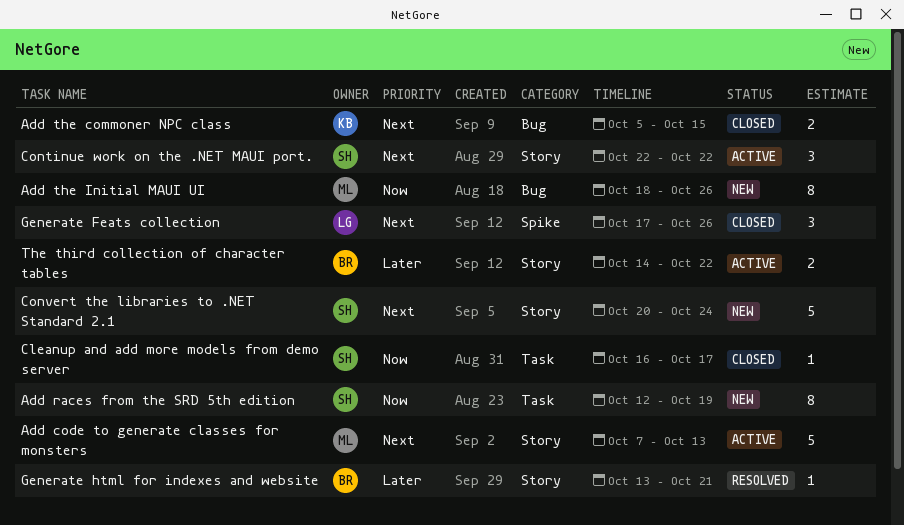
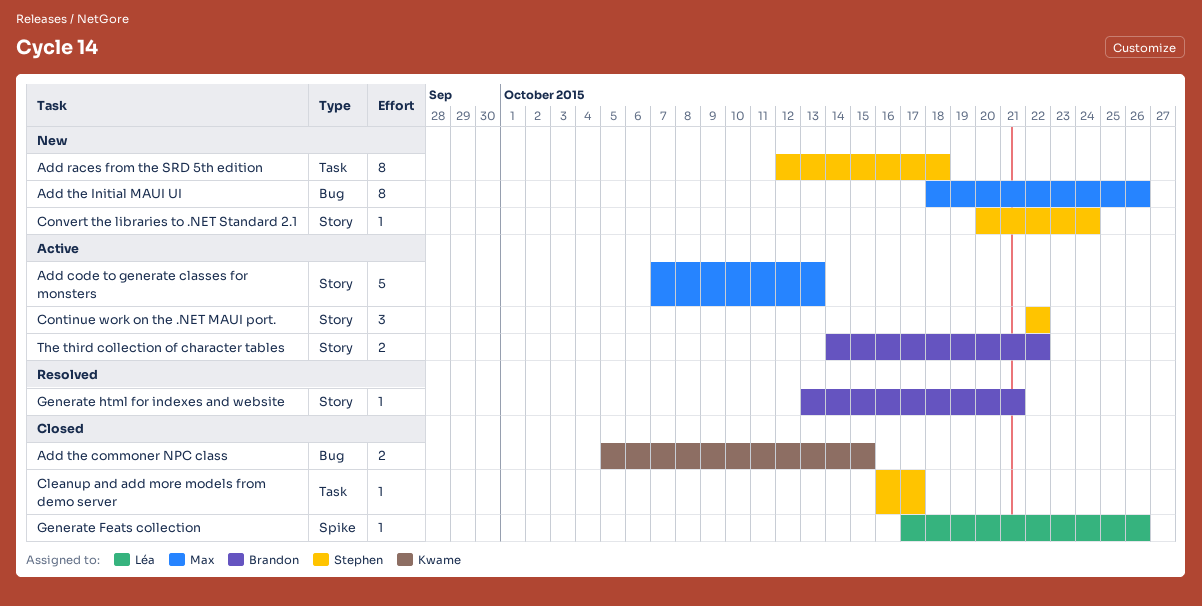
Add races from the SRD 5th edition, due: Oct 19 -> Oct 18
Convert the libraries to .NET Standard 2.1, estimate: 5 -> 1
Generate Feats collection, estimate: 3 -> 1

